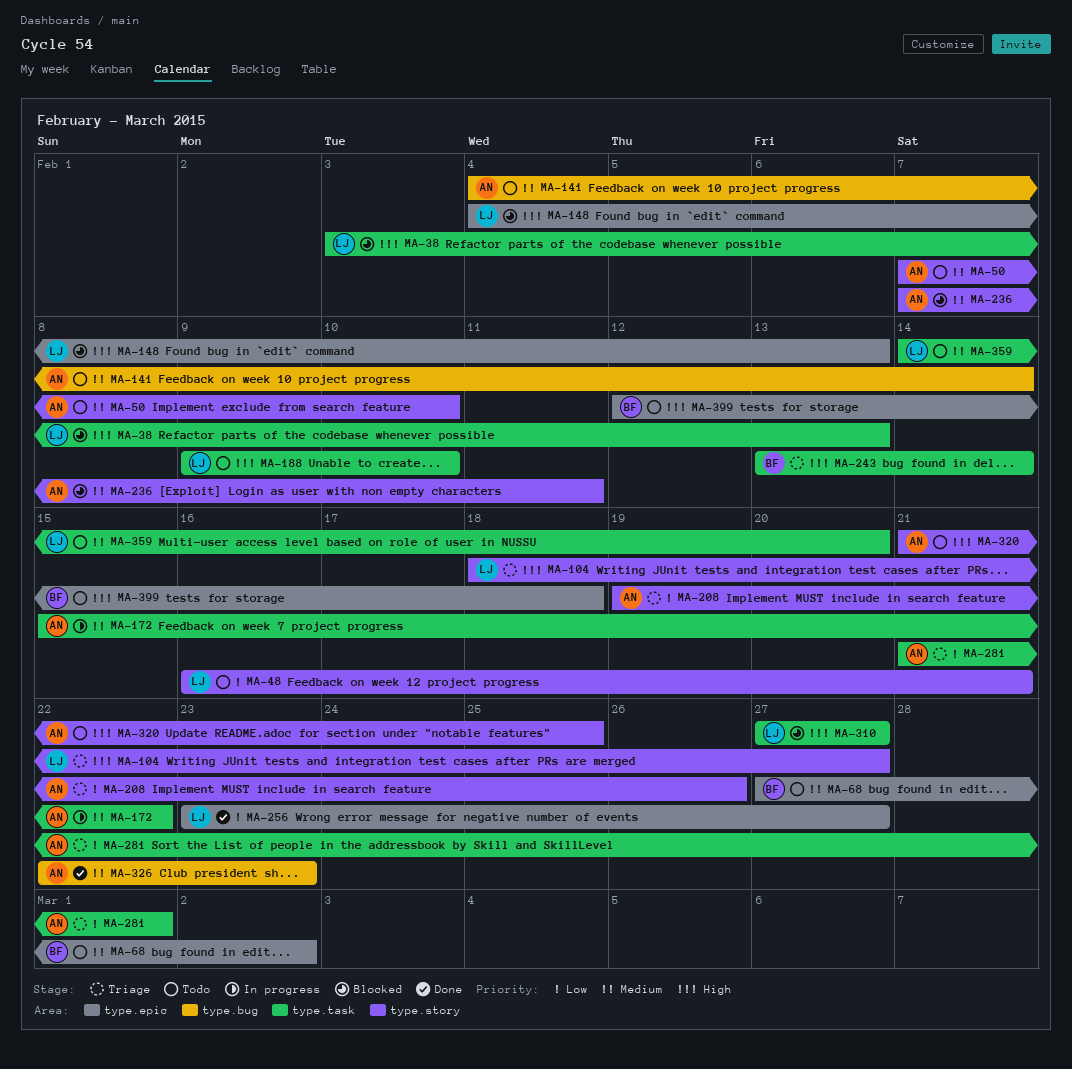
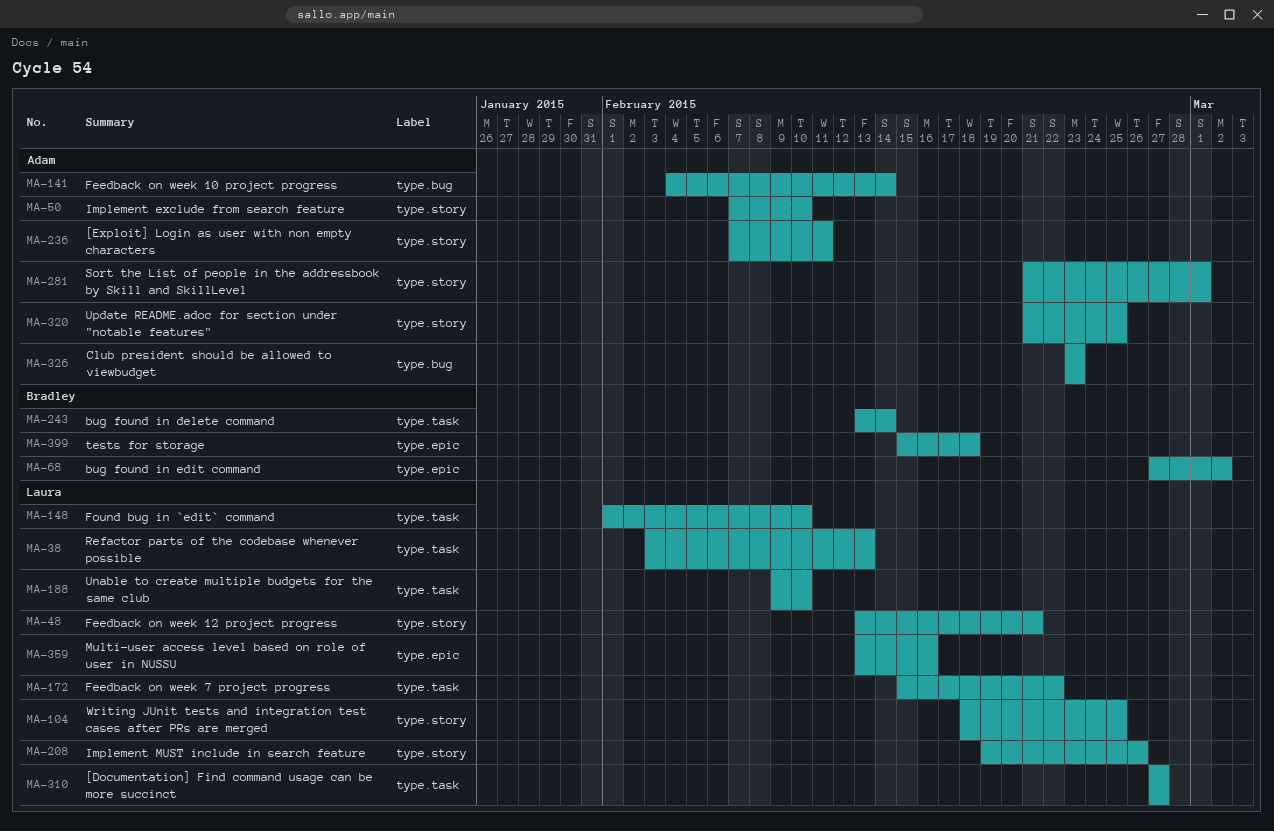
MA-48, start: Feb 16 -> Feb 13
MA-104, due: Feb 27 -> Feb 25
MA-148, label: type.epic -> type.task
MA-148, start: Feb 4 -> Feb 1
MA-148, due: Feb 13 -> Feb 10
MA-172, owner: Adam -> Laura
MA-208, owner: Adam -> Laura
MA-256: present -> none
MA-281, label: type.task -> type.story
MA-326, start: Feb 22 -> Feb 23
MA-359, label: type.task -> type.epic
MA-359, start: Feb 14 -> Feb 13
MA-359, due: Feb 20 -> Feb 16
MA-399, start: Feb 12 -> Feb 15

